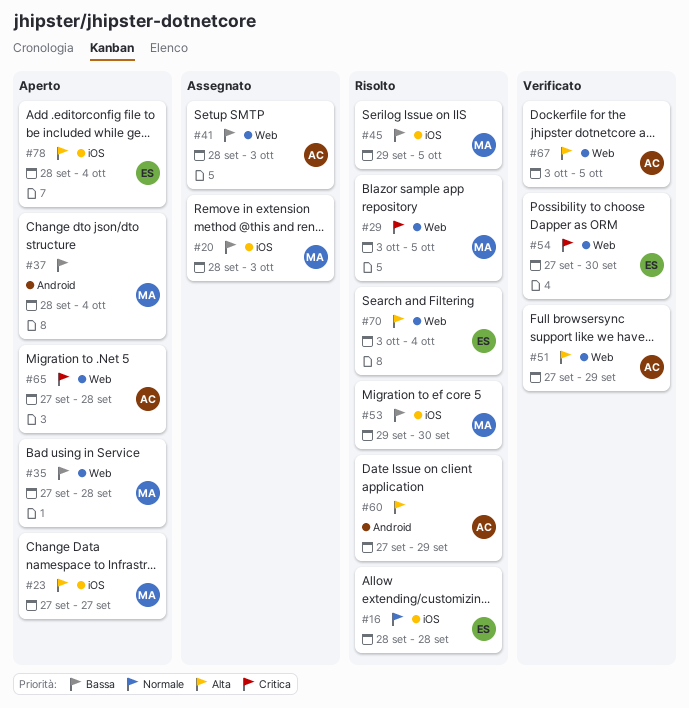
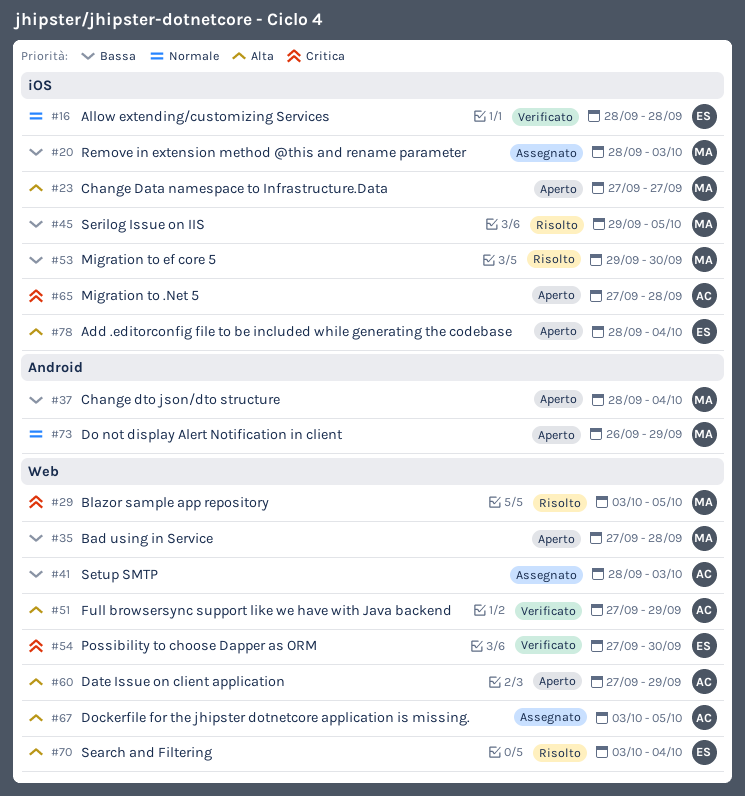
#16, status: Risolto -> Verificato
#60, status: Risolto -> Aperto
#60, label: Android -> Web
#65, label: Web -> iOS
#67, status: Verificato -> Assegnato
#73: none -> present

